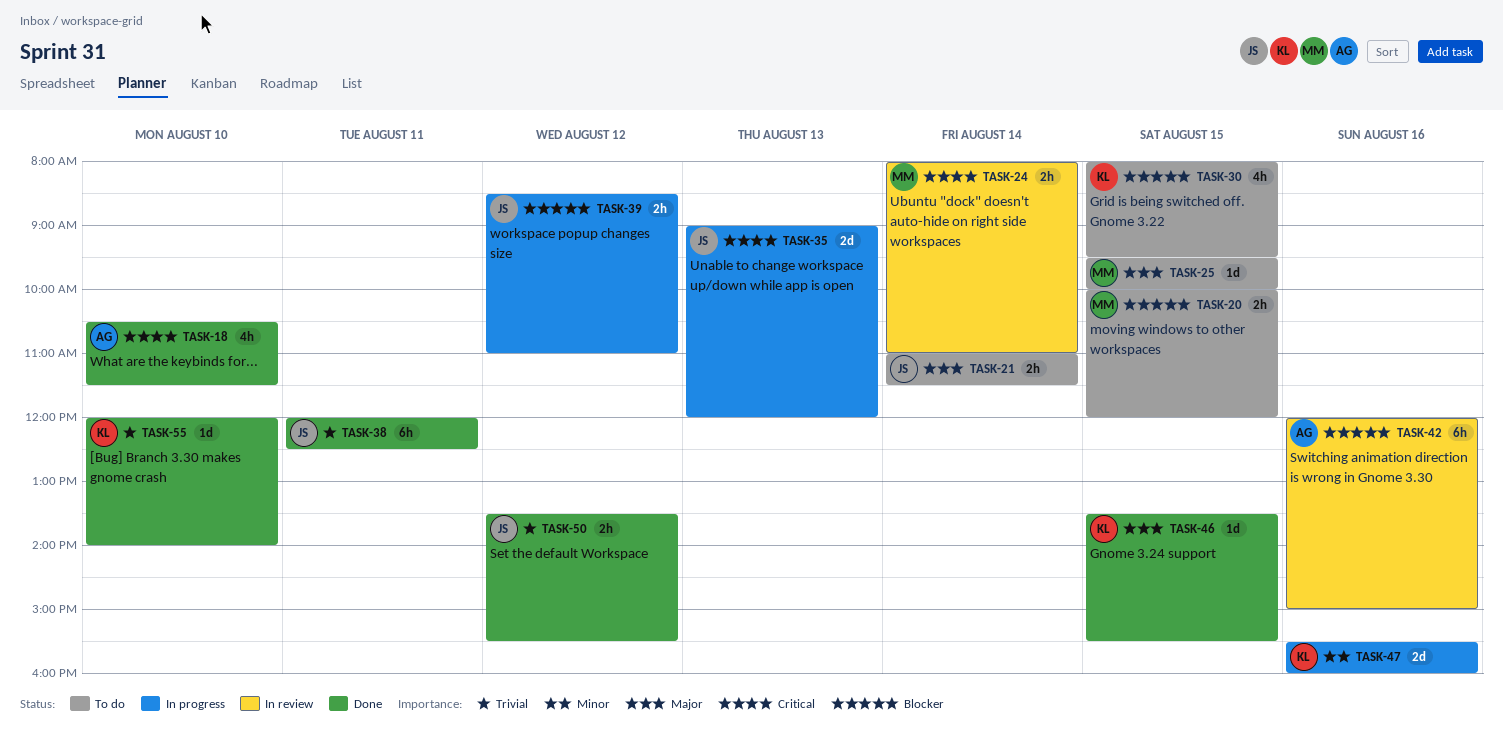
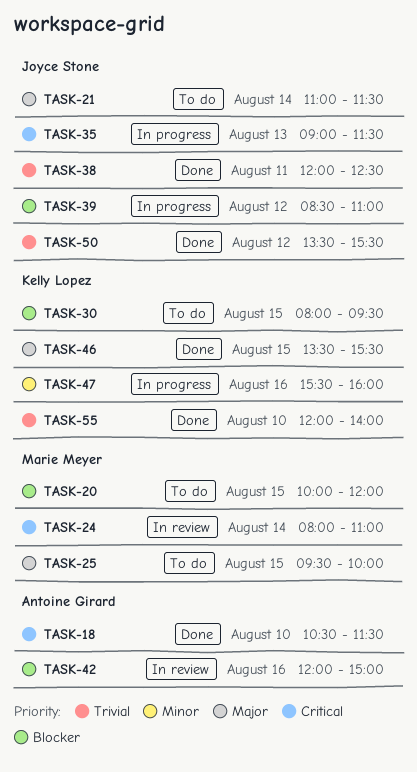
TASK-35, ends: 12:00 -> 11:30

